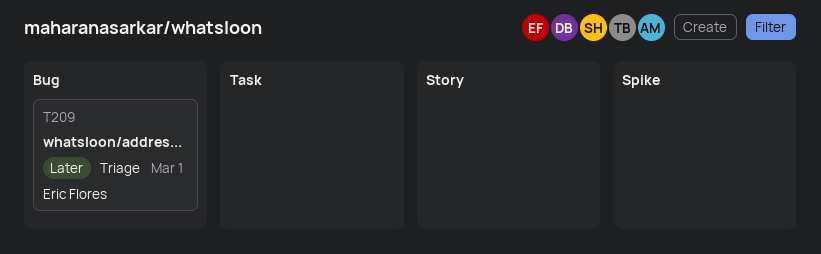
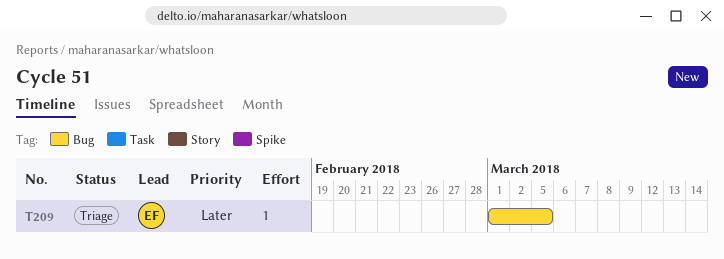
T209, due: Mar 1 -> Mar 5

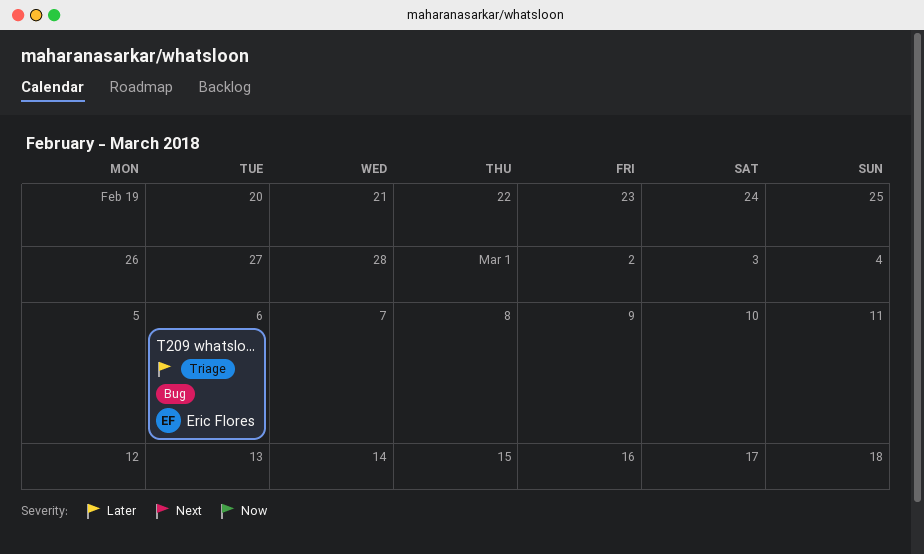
T209, due: Mar 5 -> Mar 6

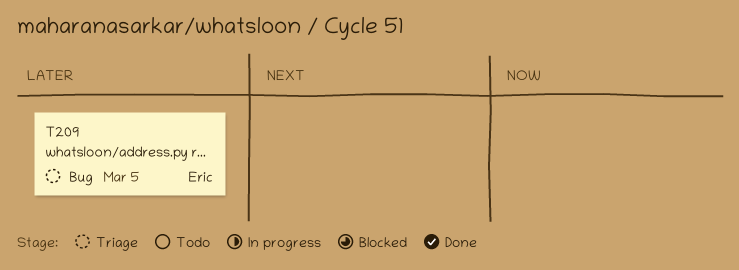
T209, due: Mar 6 -> Mar 5

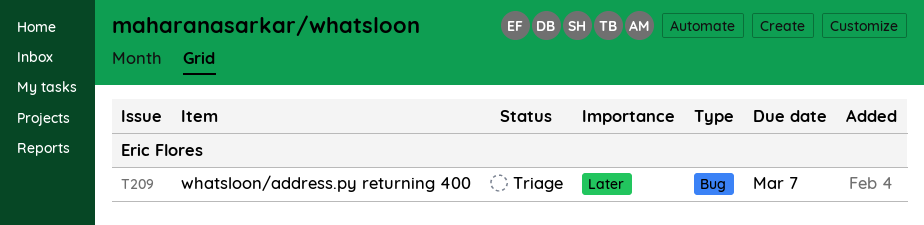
T209, due: Mar 5 -> Mar 7

